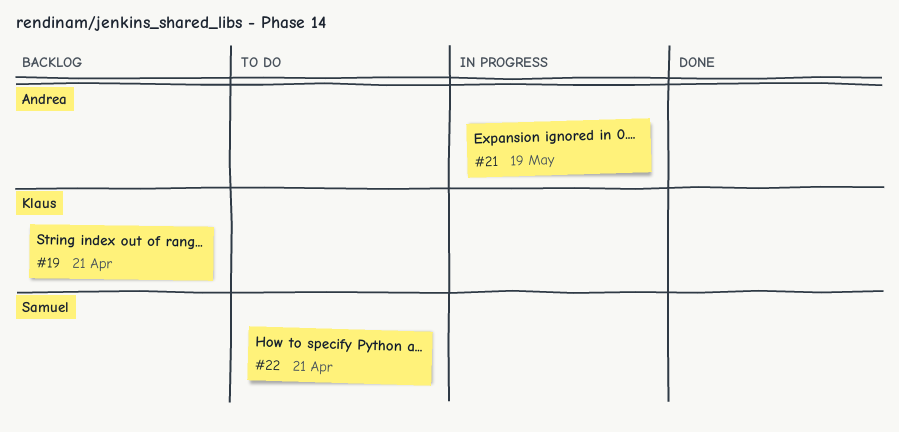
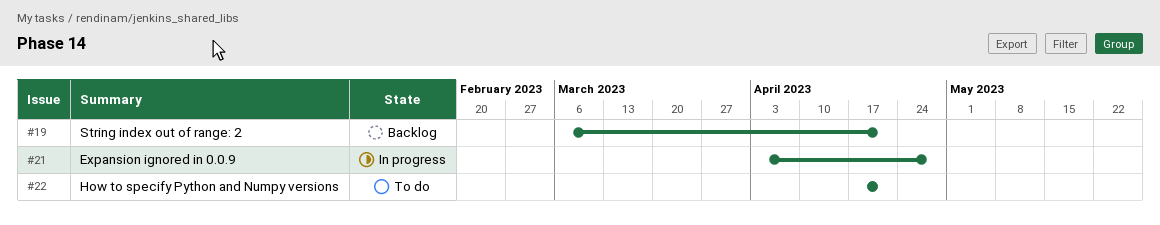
#21, due: May 19 -> Apr 28

